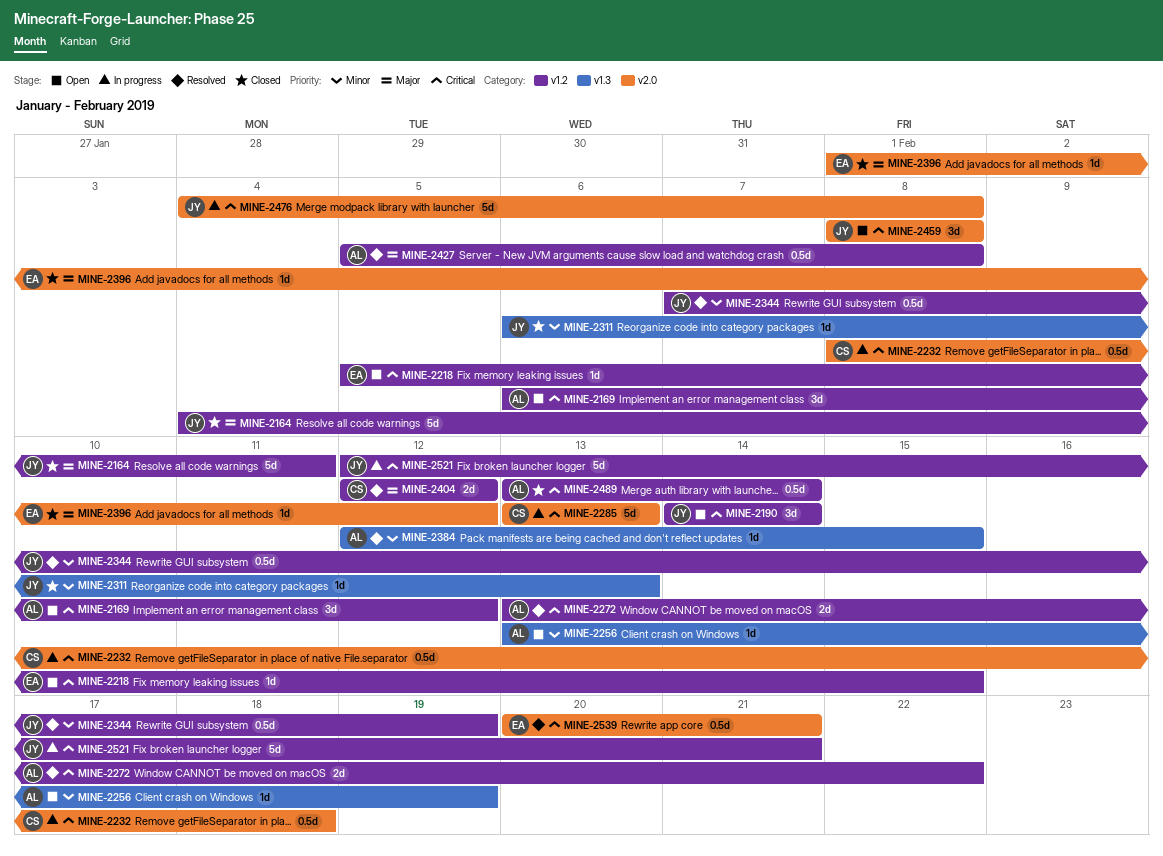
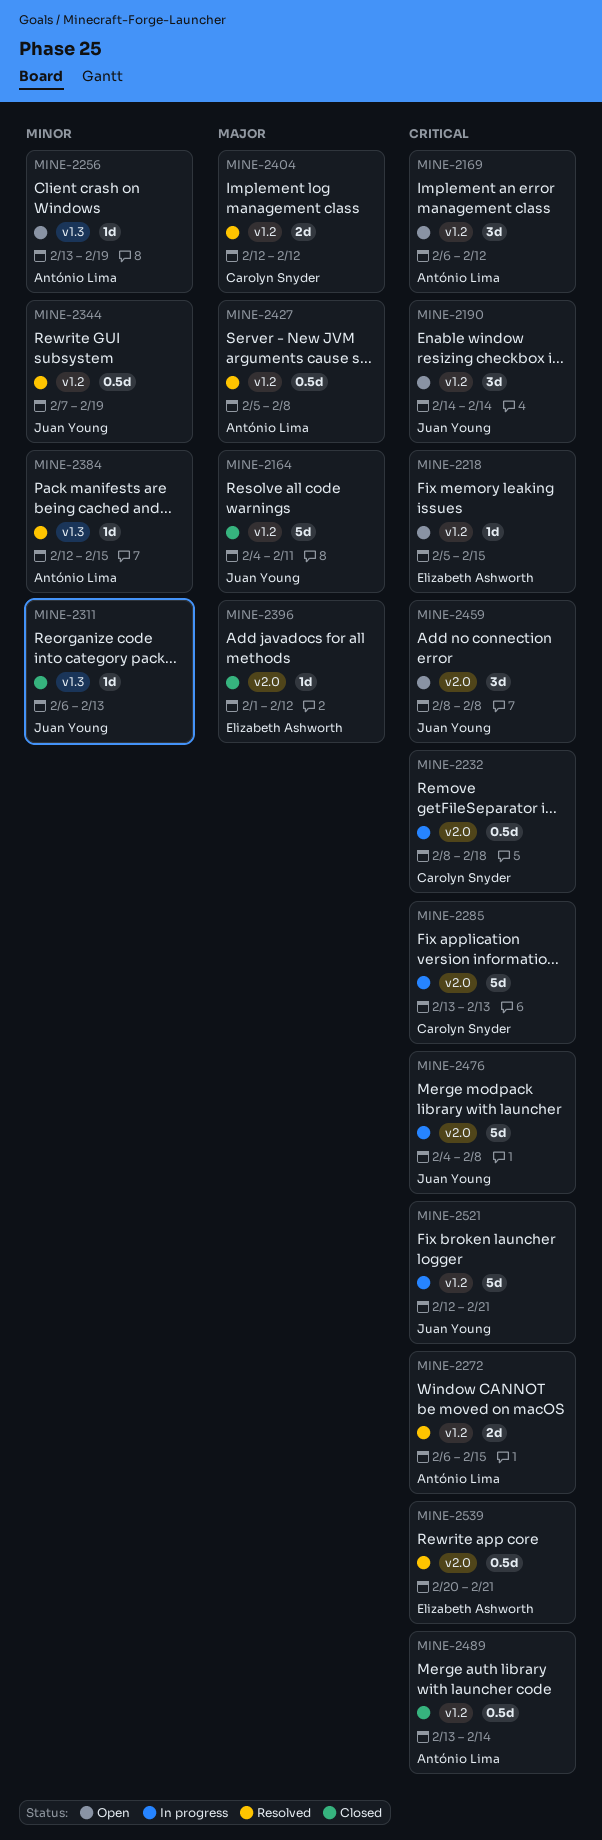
MINE-2272, start: Feb 13 -> Feb 6
MINE-2272, due: Feb 22 -> Feb 15

